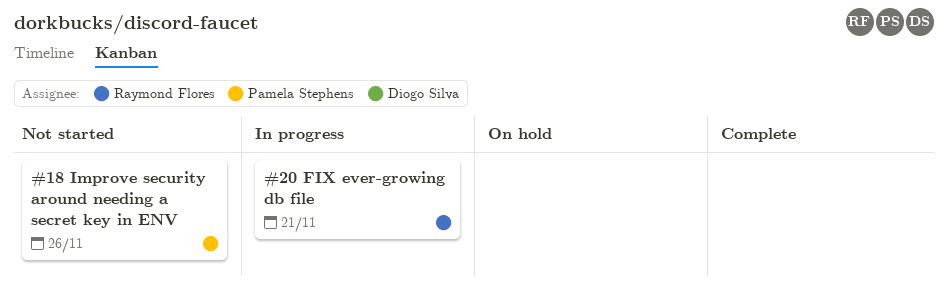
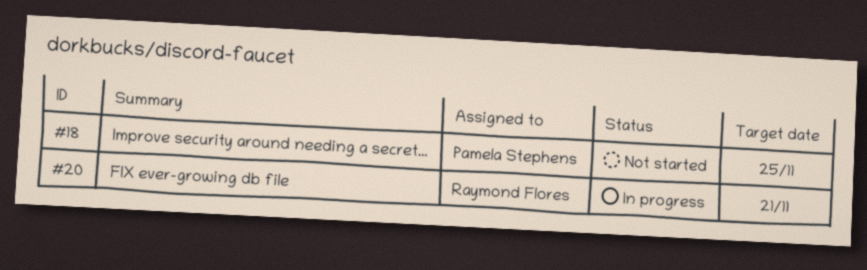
#18, due: Nov 26 -> Nov 25

